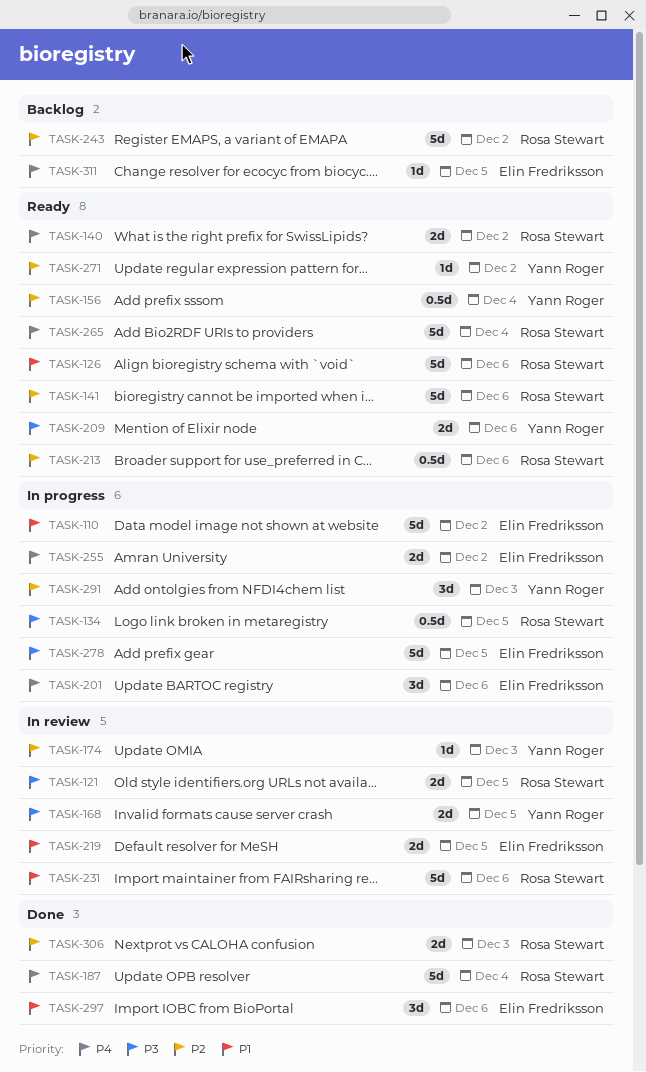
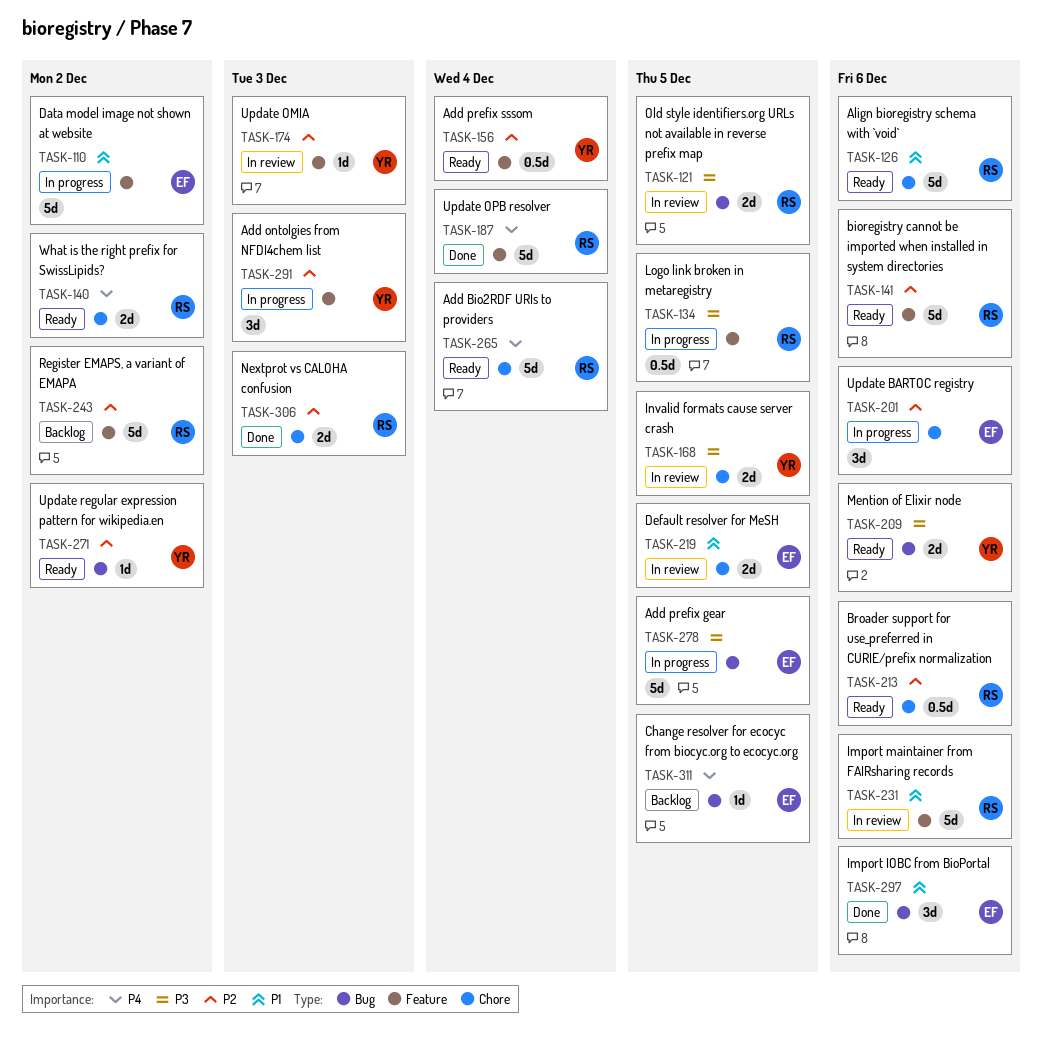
TASK-201, priority: P4 -> P2
TASK-255: present -> none

